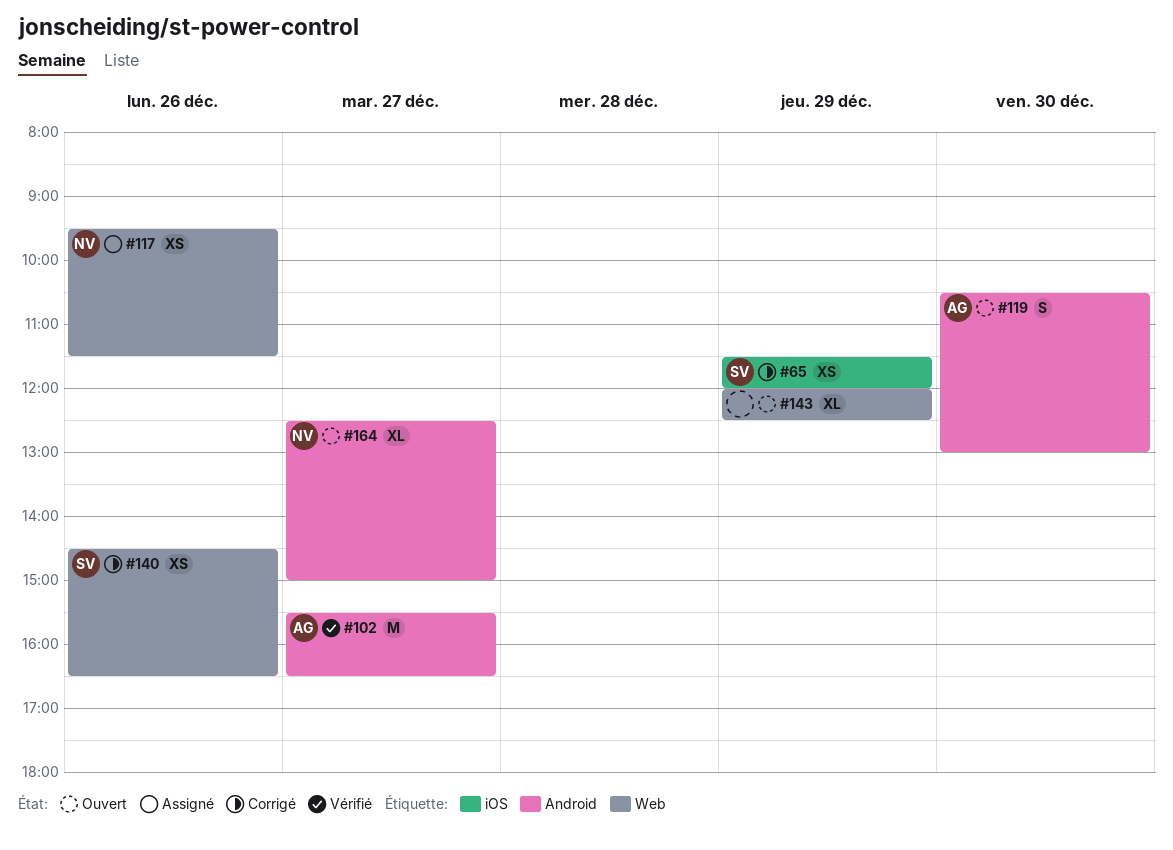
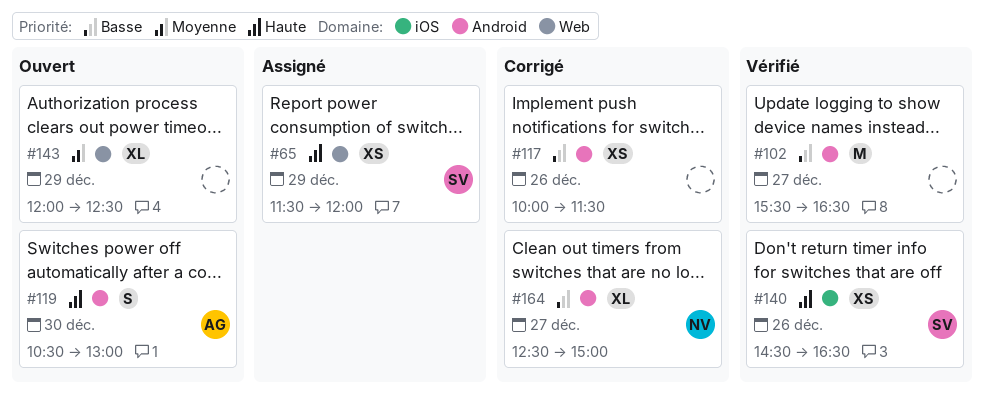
#65, status: Corrigé -> Assigné
#65, label: iOS -> Web
#102, owner: AG -> none
#117, status: Assigné -> Corrigé
#117, owner: NV -> none
#117, label: Web -> Android
#117, begins: 09:30 -> 10:00
#140, status: Corrigé -> Vérifié
#140, label: Web -> iOS
#164, status: Ouvert -> Corrigé

